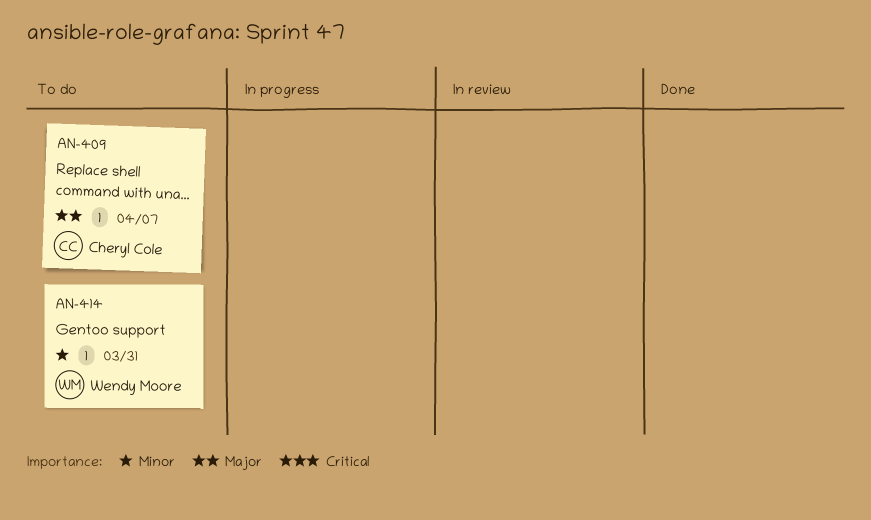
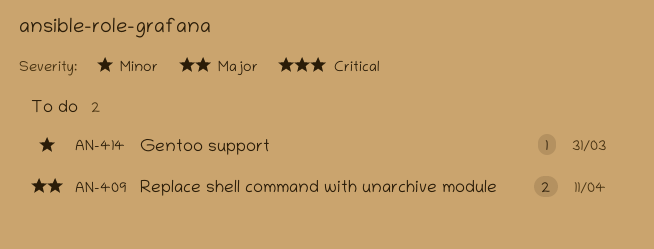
AN-409, estimate: 1 -> 2
AN-409, due: Apr 7 -> Apr 11

